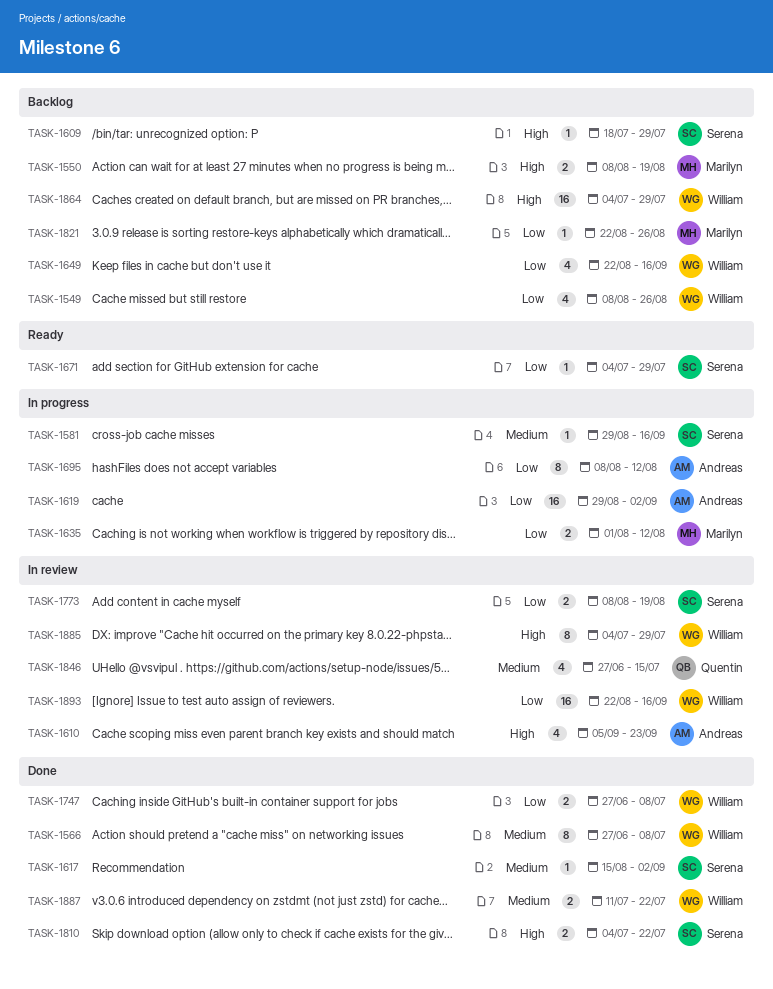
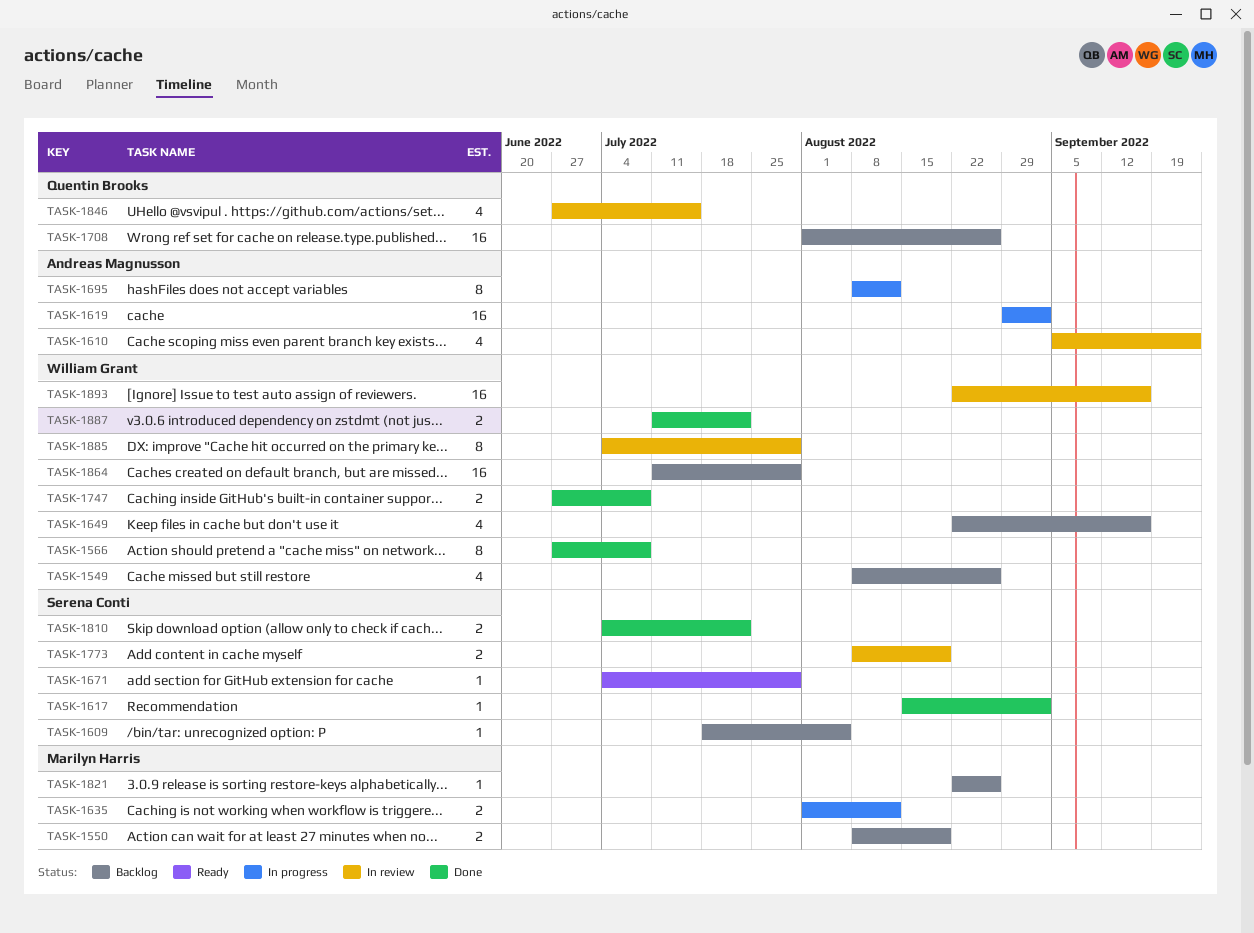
TASK-1581: present -> none
TASK-1609, due: Jul 29 -> Aug 5
TASK-1708: none -> present
TASK-1864, start: Jul 4 -> Jul 11

